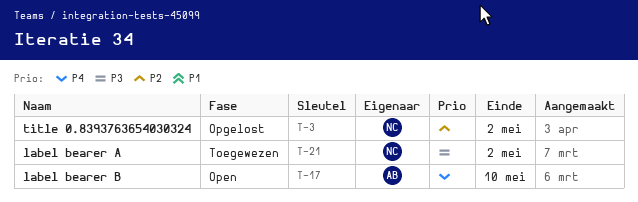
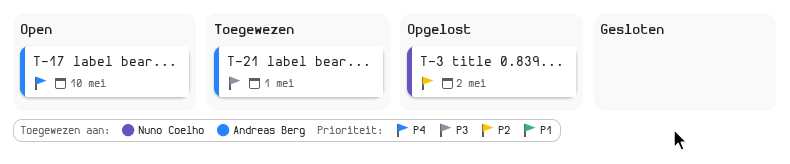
T-21, owner: Nuno Coelho -> Andreas Berg
T-21, due: May 2 -> May 1

